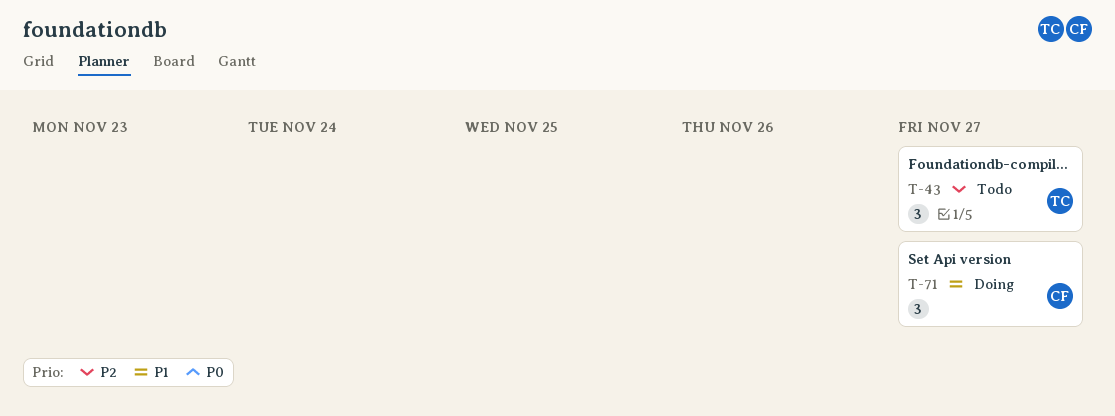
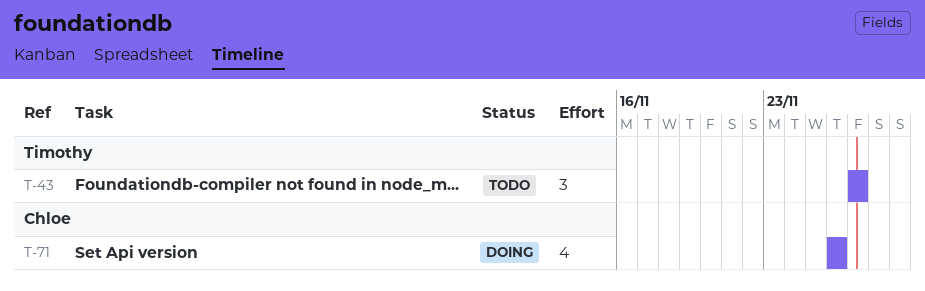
T-71, estimate: 3 -> 4
T-71, due: Nov 27 -> Nov 26

